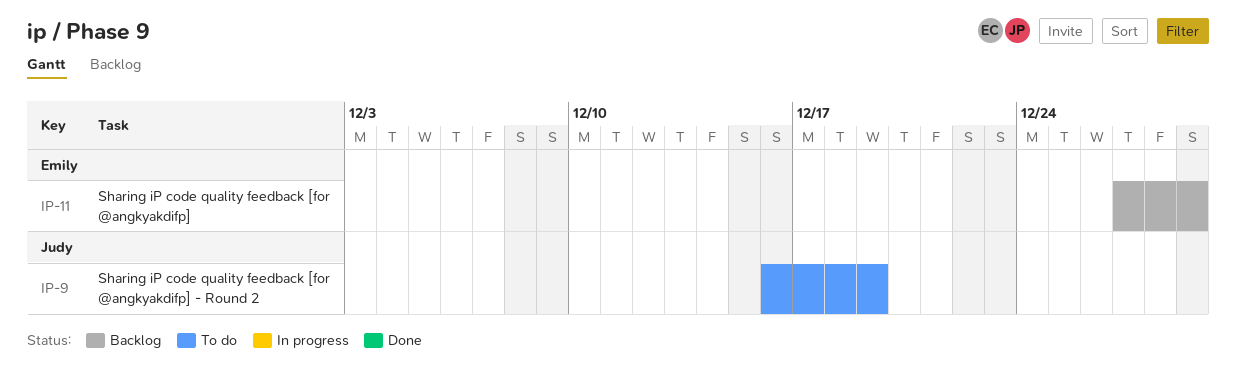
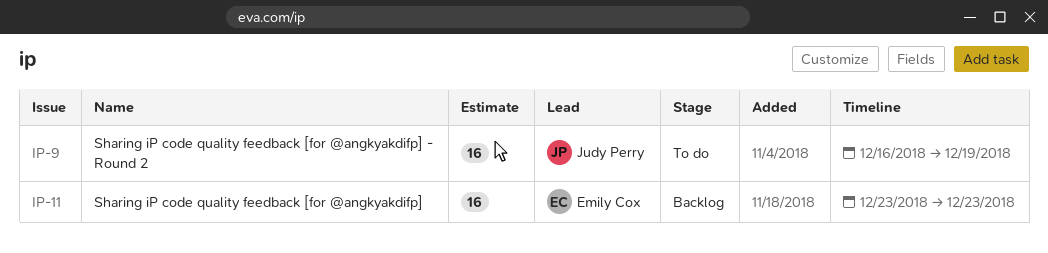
IP-11, start: Dec 27 -> Dec 23
IP-11, due: Dec 29 -> Dec 23

